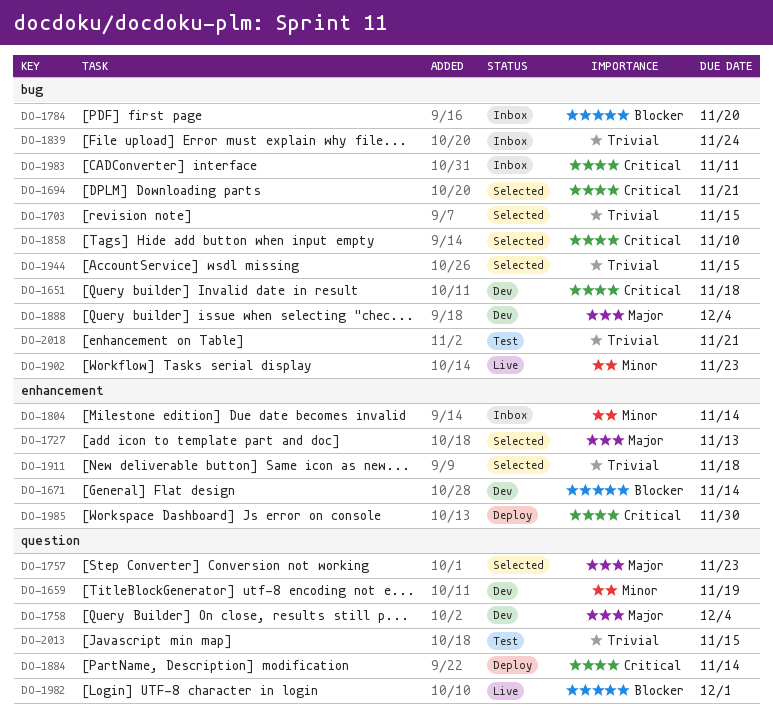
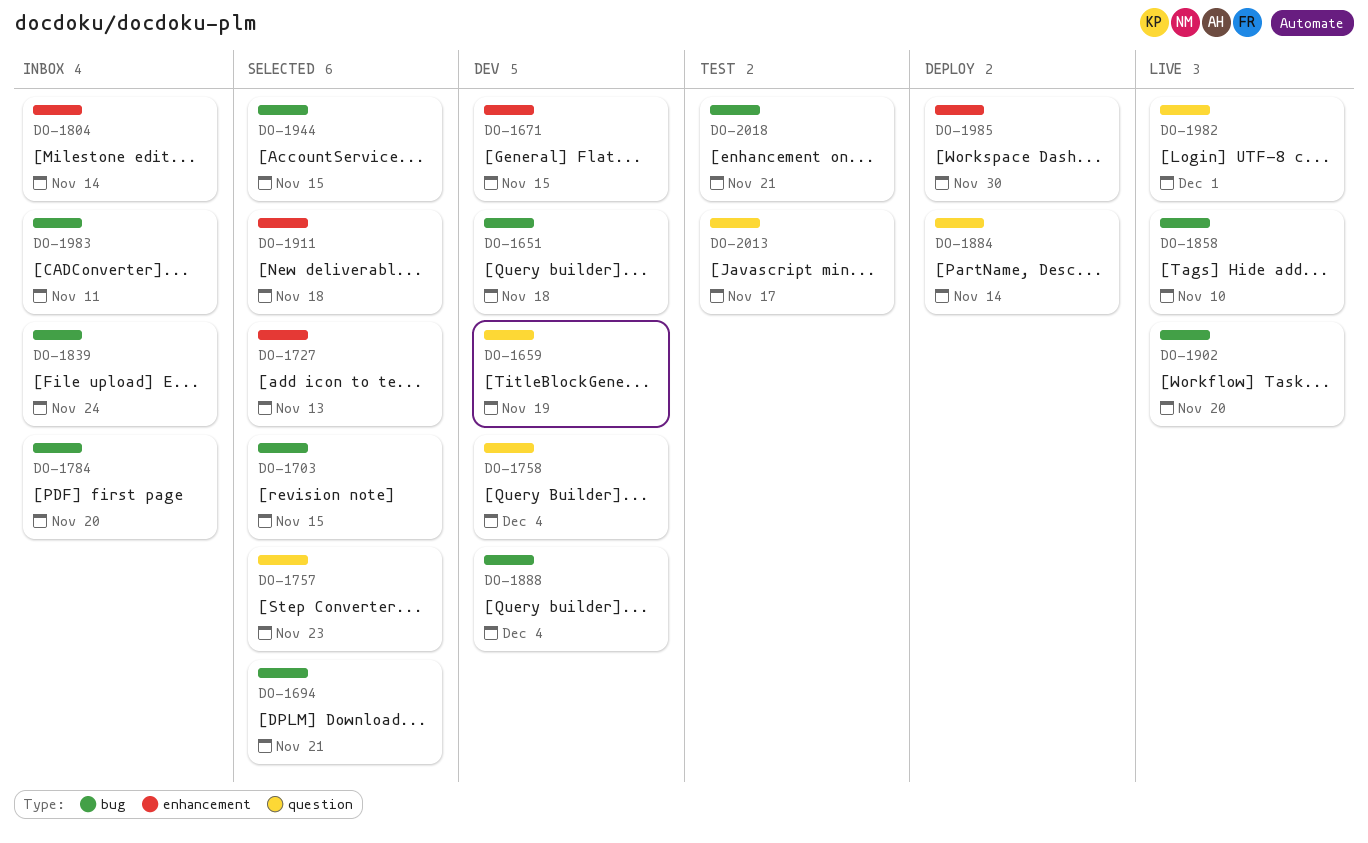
DO-1671, due: Nov 14 -> Nov 15
DO-1858, status: Selected -> Live
DO-1902, due: Nov 23 -> Nov 20
DO-2013, due: Nov 15 -> Nov 17

